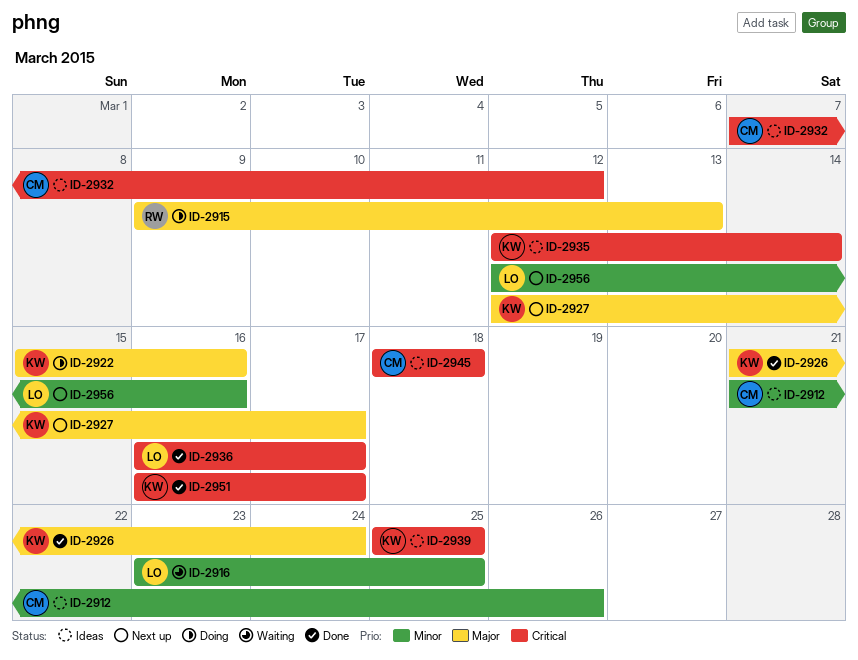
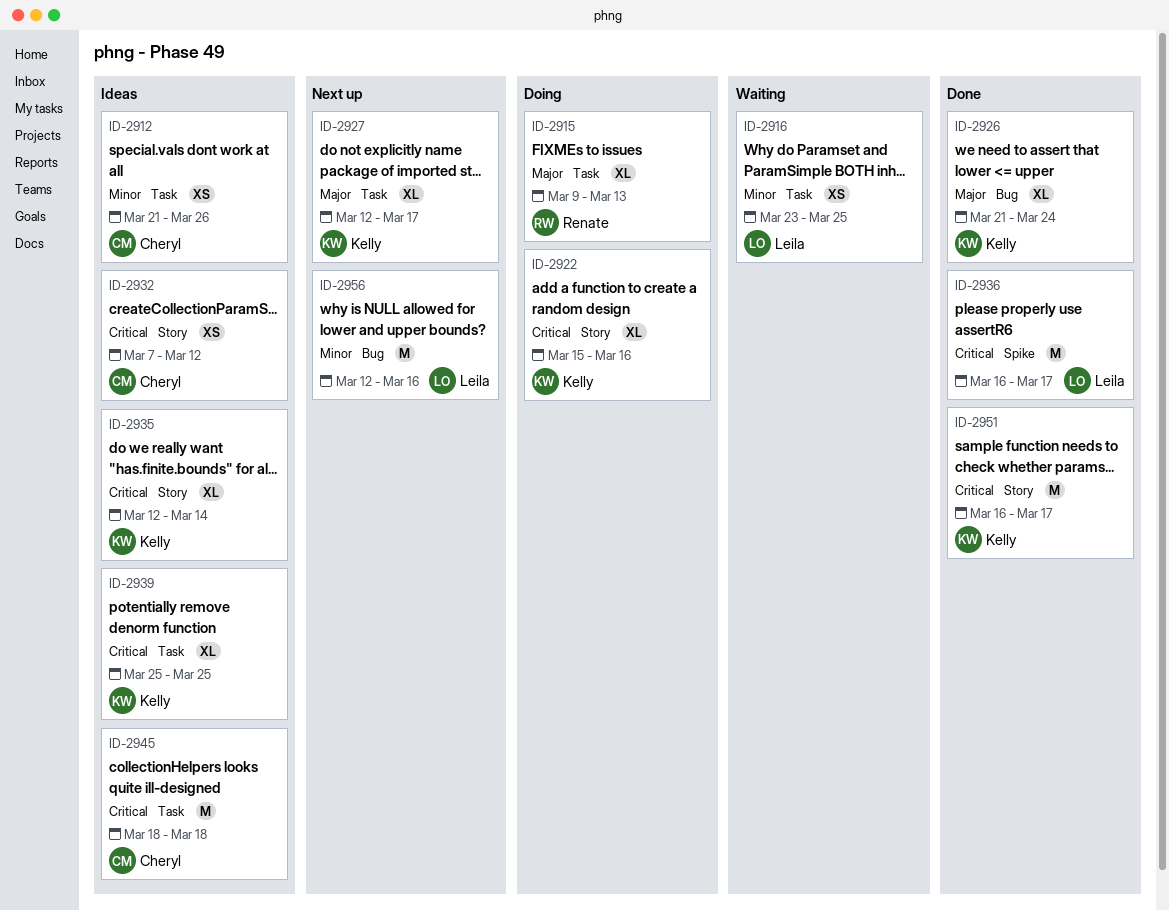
ID-2922, priority: Major -> Critical

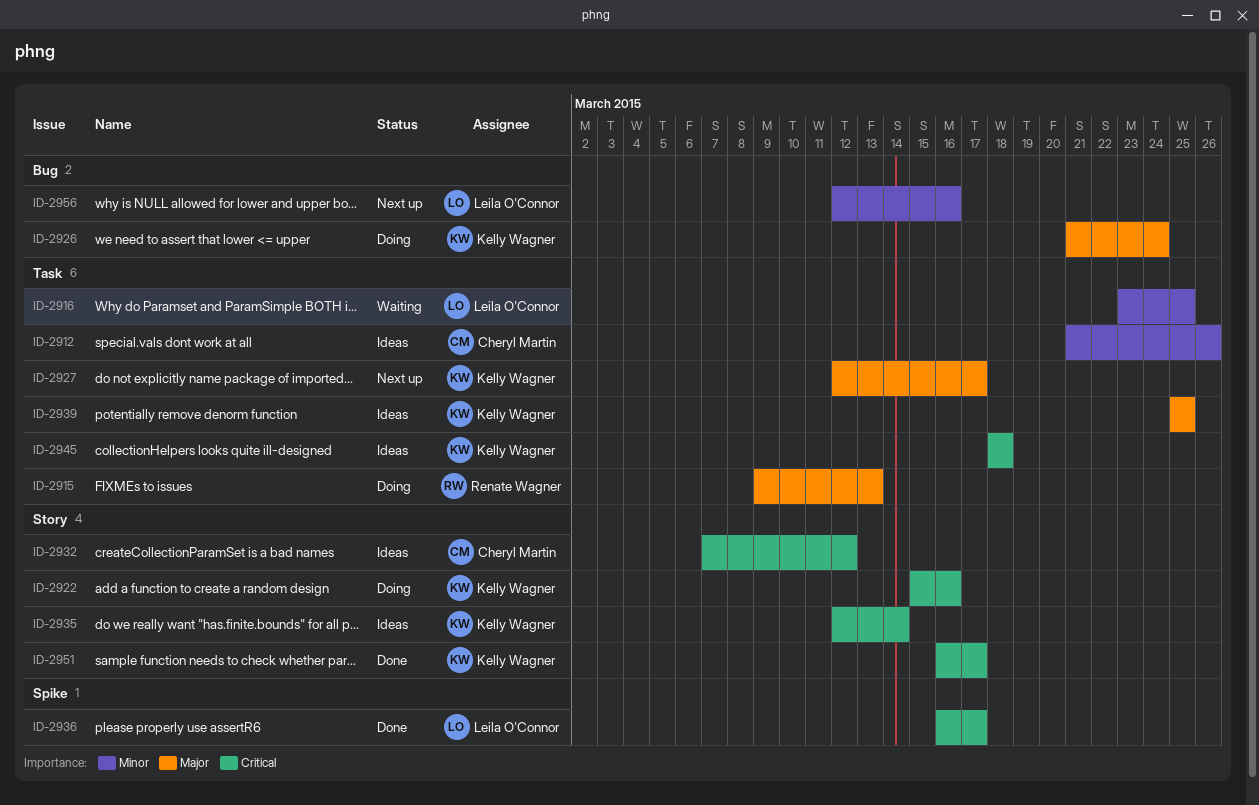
ID-2926, status: Done -> Doing
ID-2939, priority: Critical -> Major
ID-2945, owner: Cheryl Martin -> Kelly Wagner

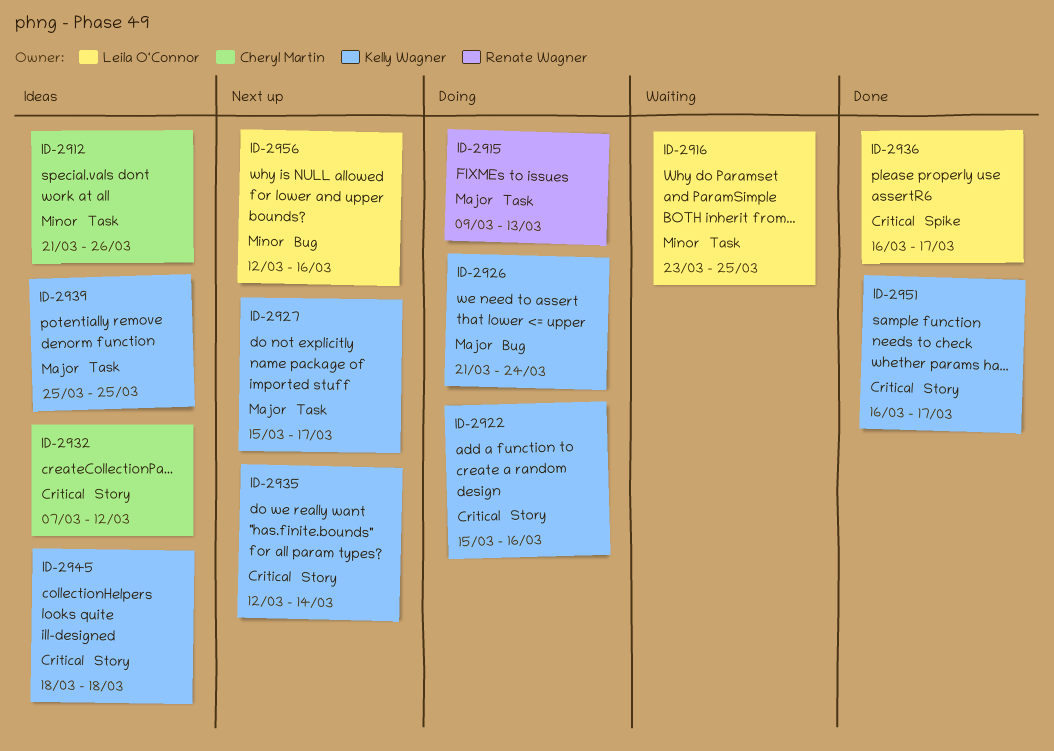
ID-2927, start: Mar 12 -> Mar 15
ID-2935, status: Ideas -> Next up
ID-2945, label: Task -> Story

